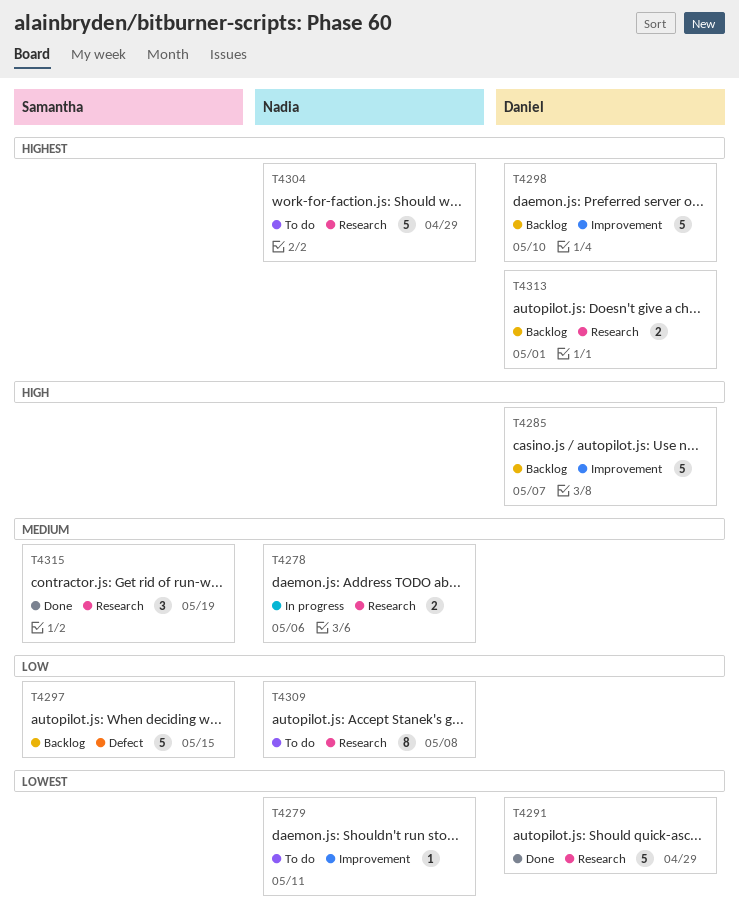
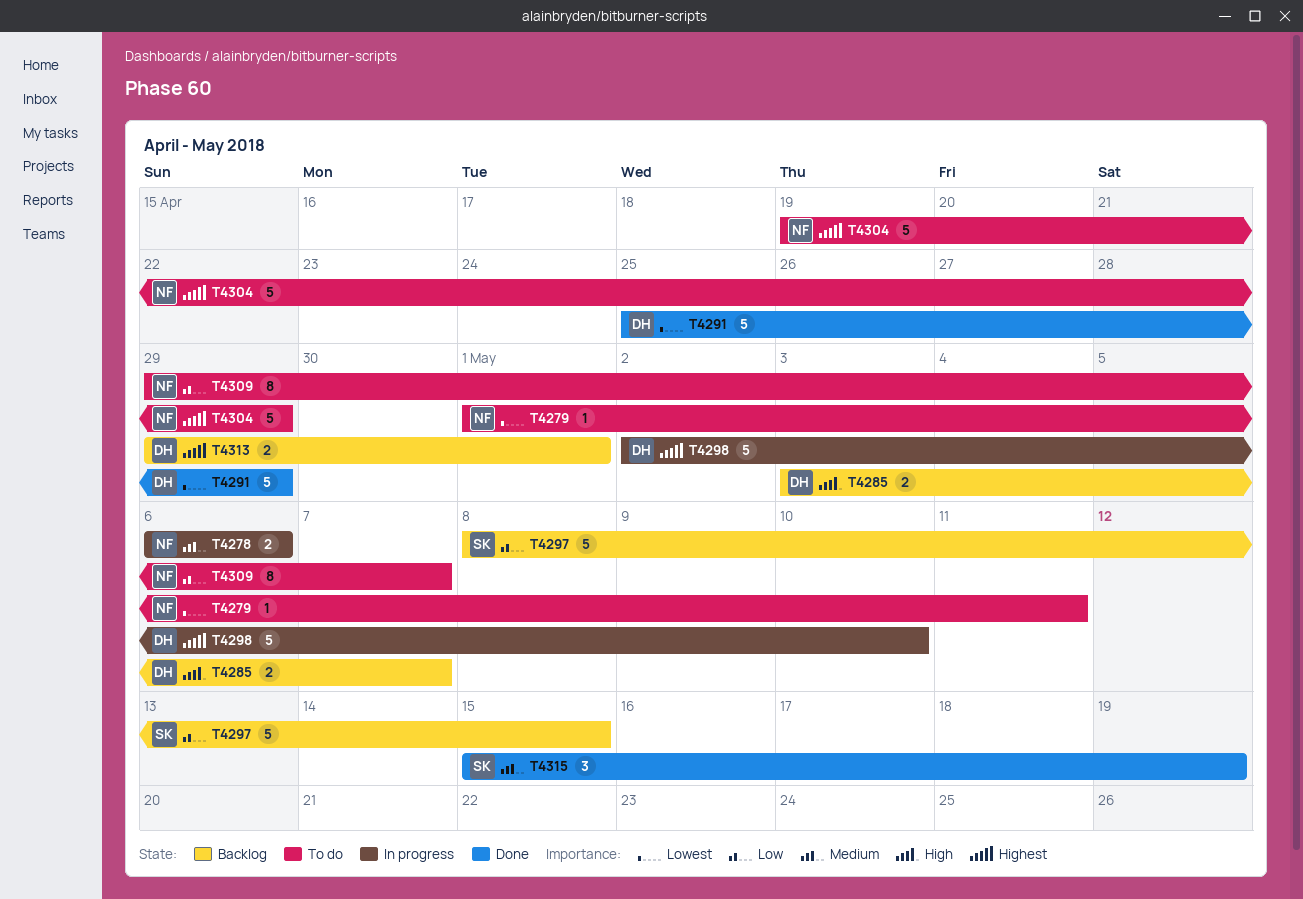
T4285, estimate: 5 -> 2
T4298, status: Backlog -> In progress
T4309, due: May 8 -> May 7

